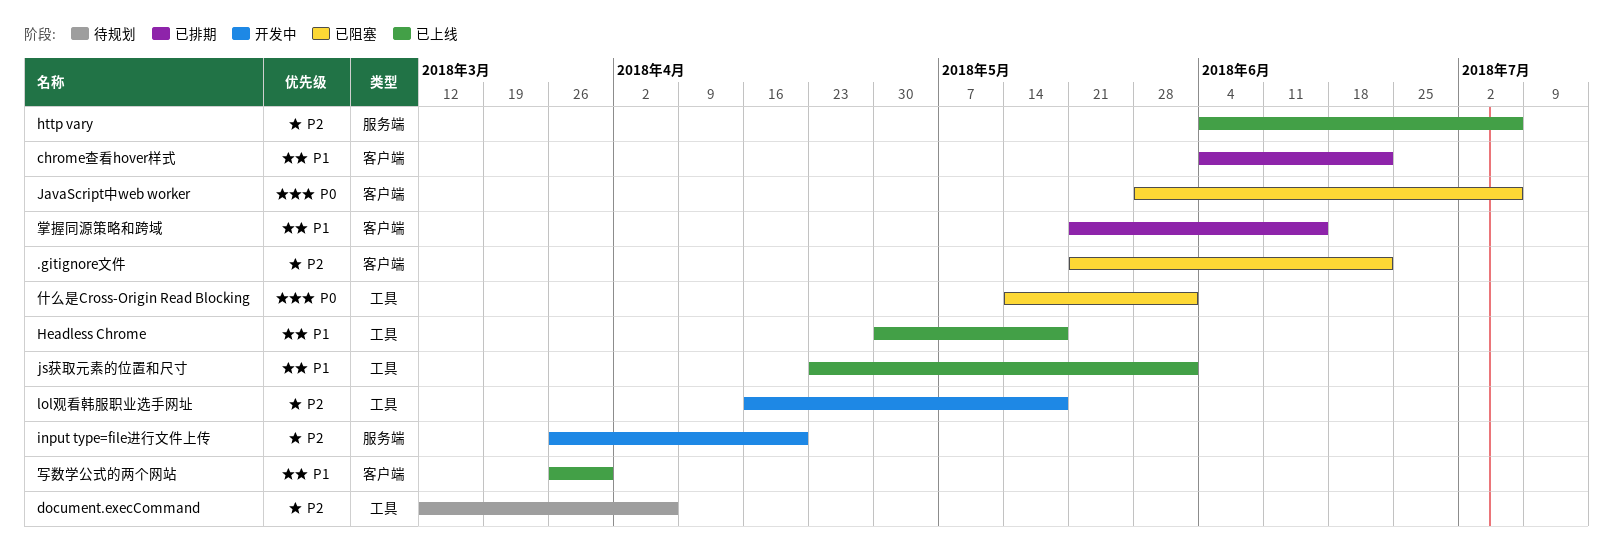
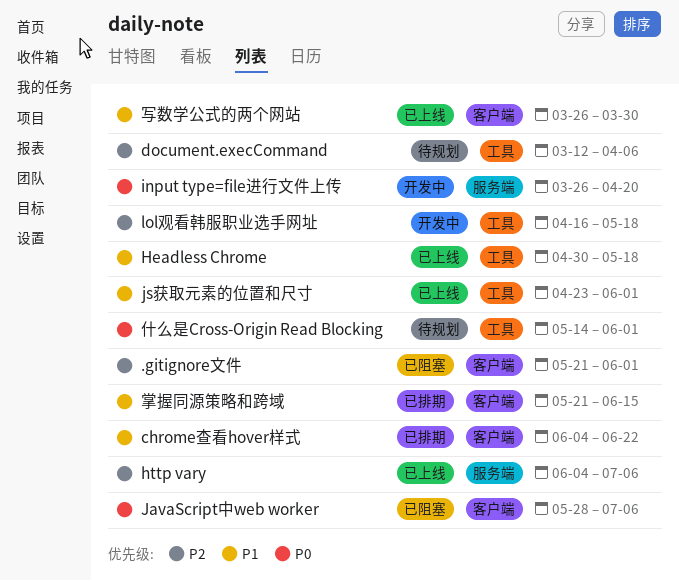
.gitignore文件, due: Jun 22 -> Jun 1
input type=file进行文件上传, priority: P2 -> P0
什么是Cross-Origin Read Blocking, status: 已阻塞 -> 待规划

